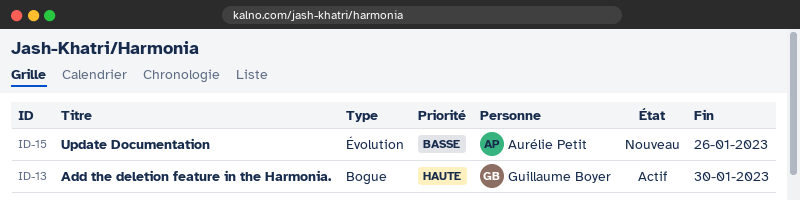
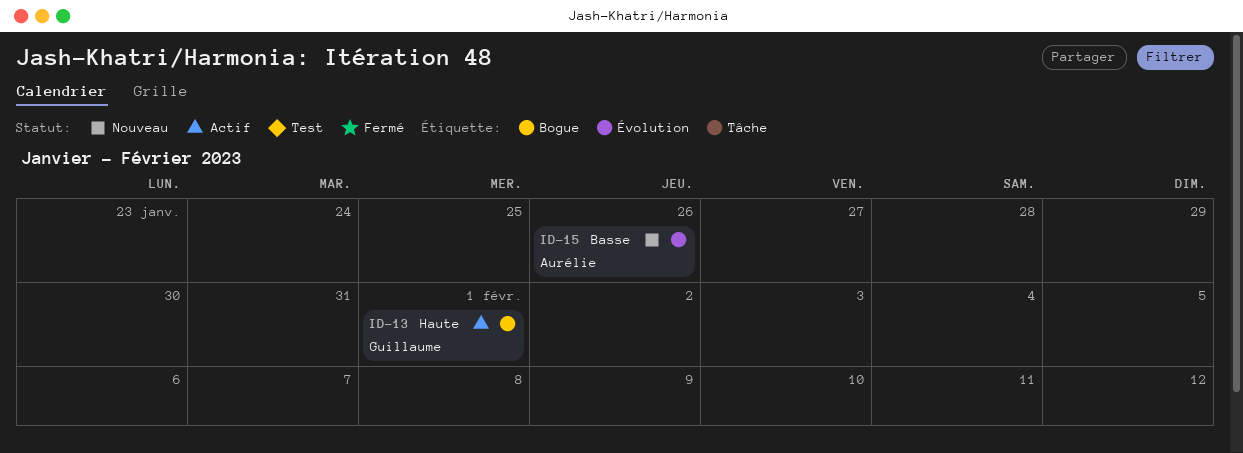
ID-13, due: Jan 30 -> Feb 1

